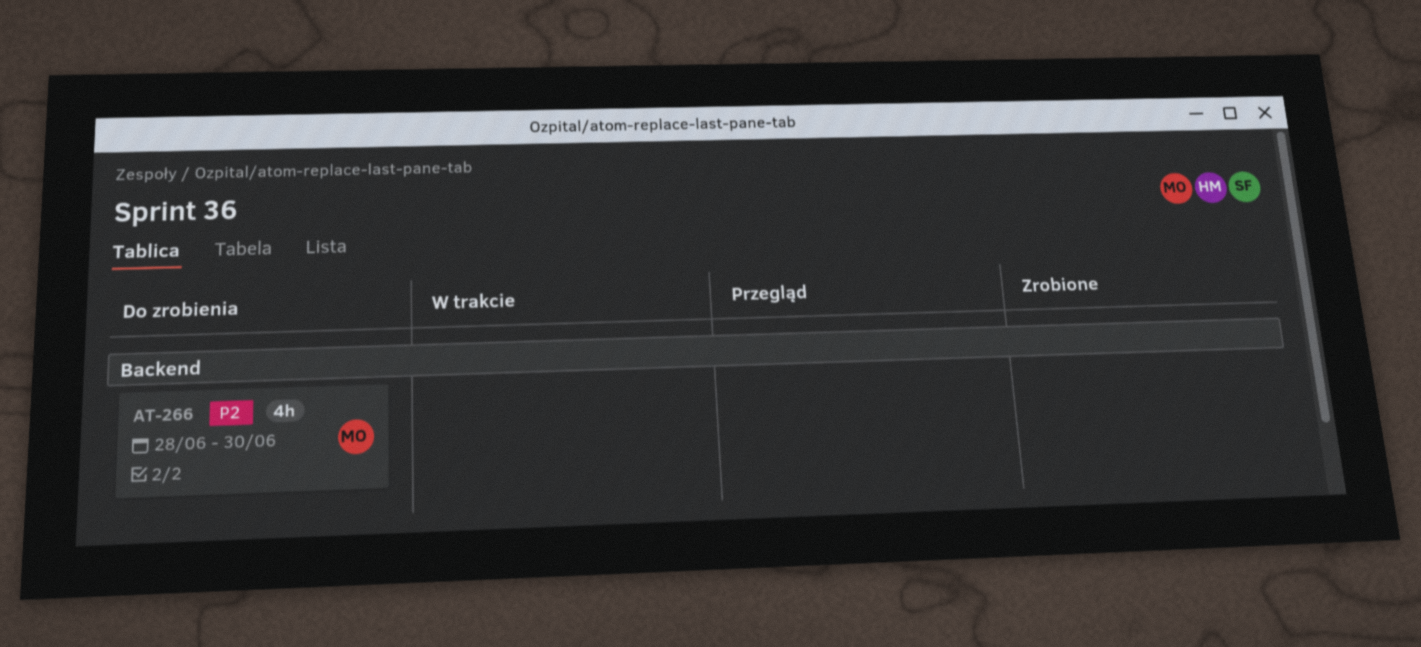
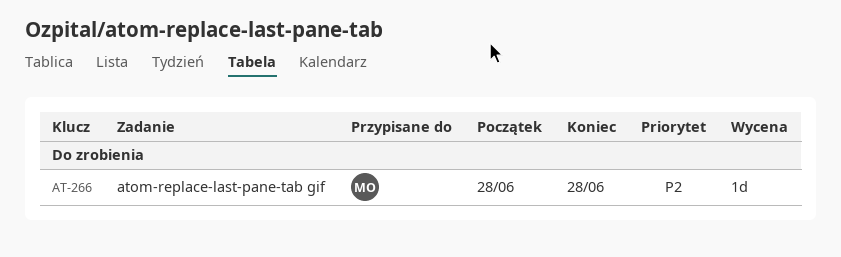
AT-266, estimate: 4h -> 1d
AT-266, due: Jun 30 -> Jun 28

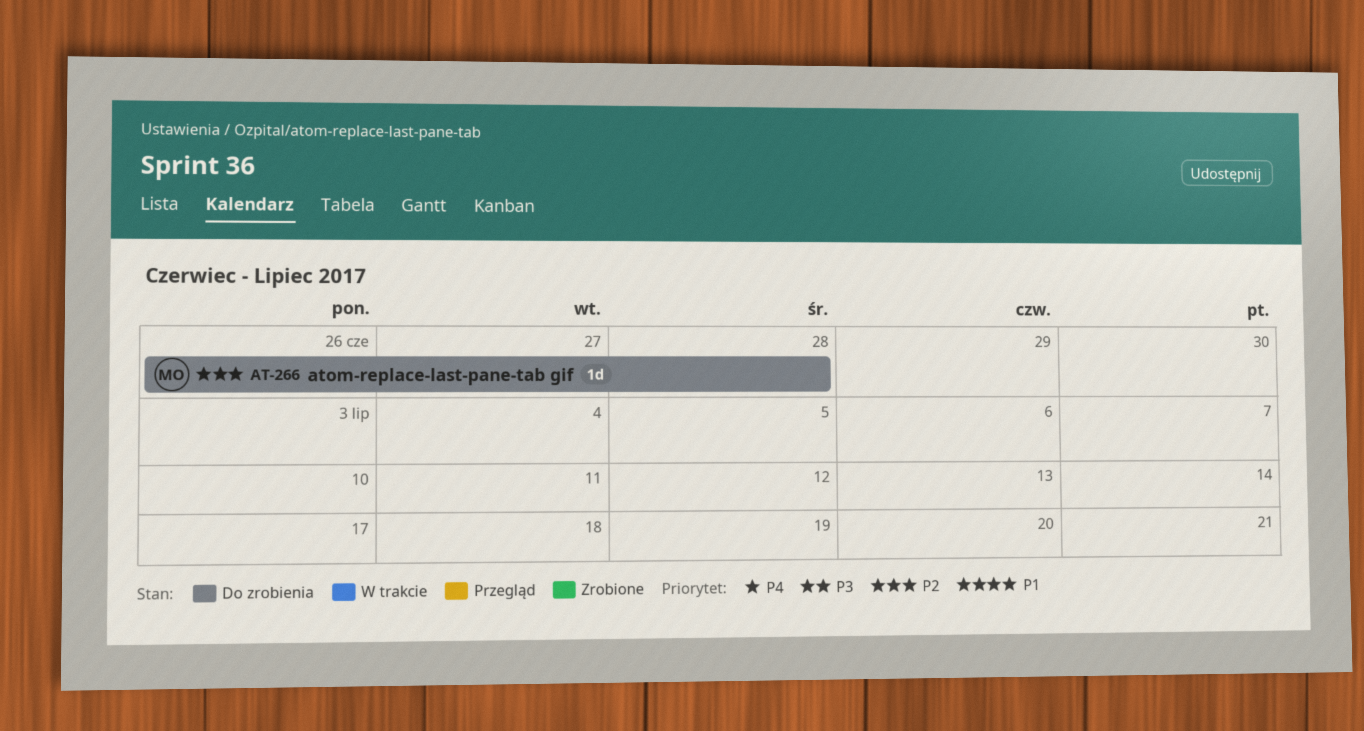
AT-266, start: Jun 28 -> Jun 26

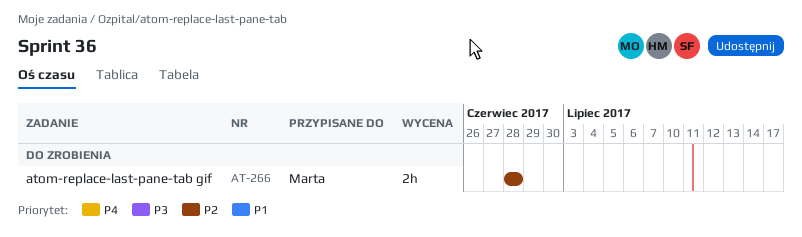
AT-266, estimate: 1d -> 2h
AT-266, start: Jun 26 -> Jun 28

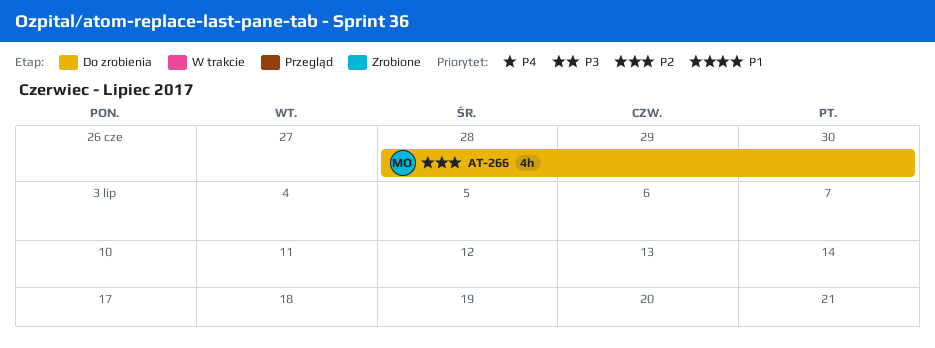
AT-266, estimate: 2h -> 4h
AT-266, due: Jun 28 -> Jun 30

